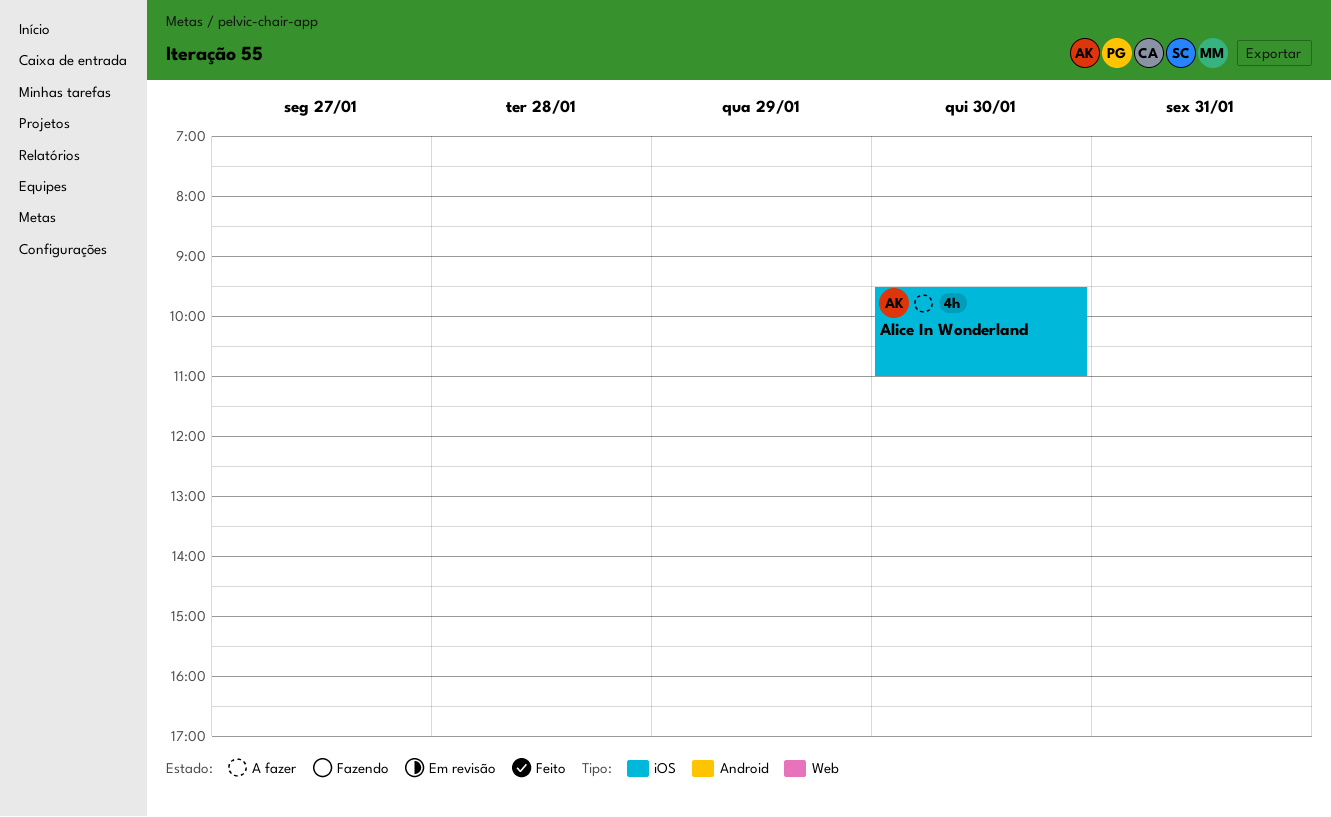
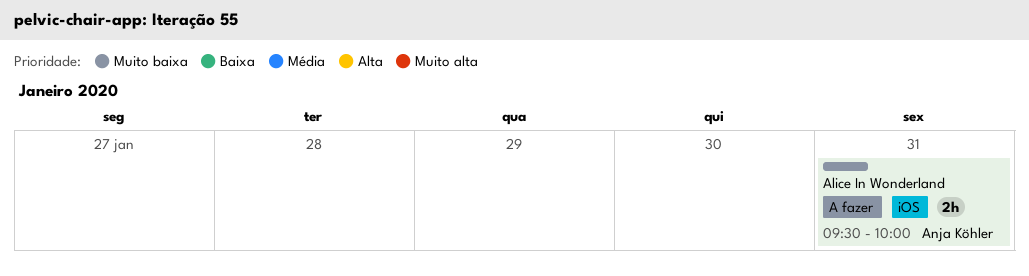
Alice In Wonderland, estimate: 4h -> 2h
Alice In Wonderland, day: Jan 30 -> Jan 31
Alice In Wonderland, ends: 11:00 -> 10:00

